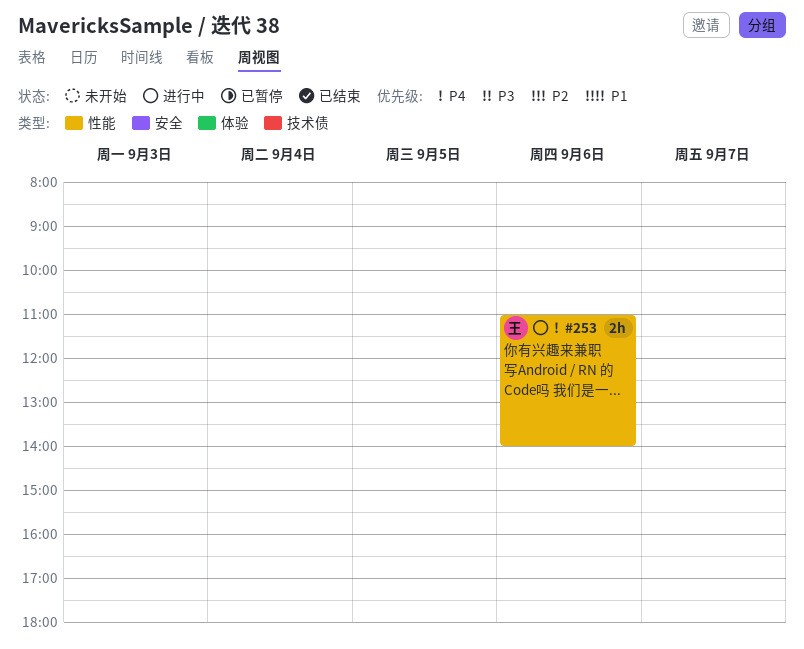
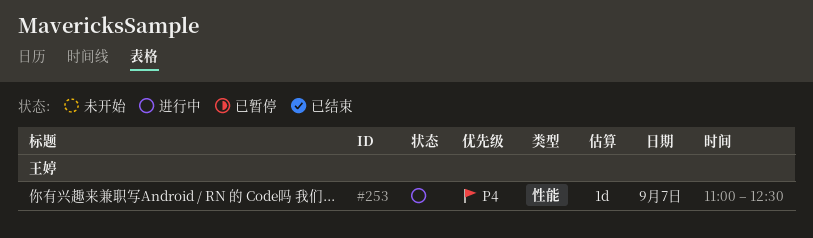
#253, estimate: 2h -> 1d
#253, day: Sep 6 -> Sep 7
#253, ends: 14:00 -> 12:30

